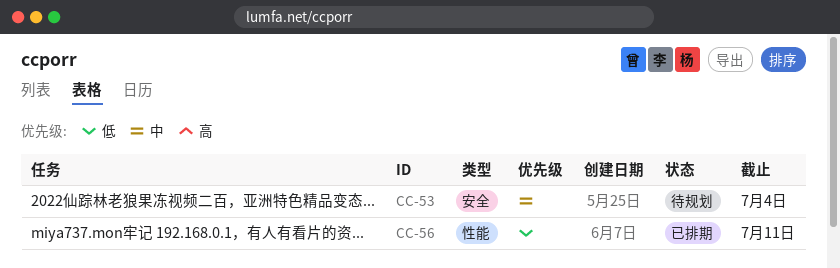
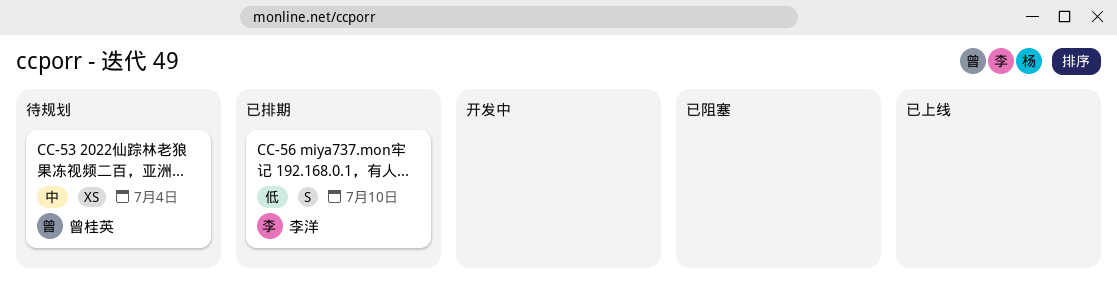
CC-56, due: Jul 11 -> Jul 10

